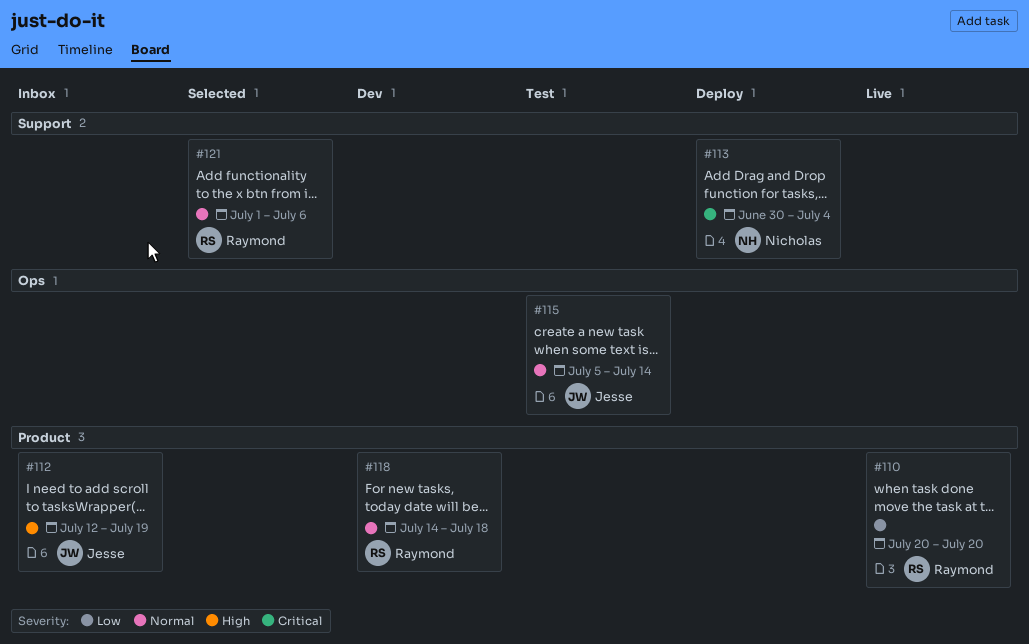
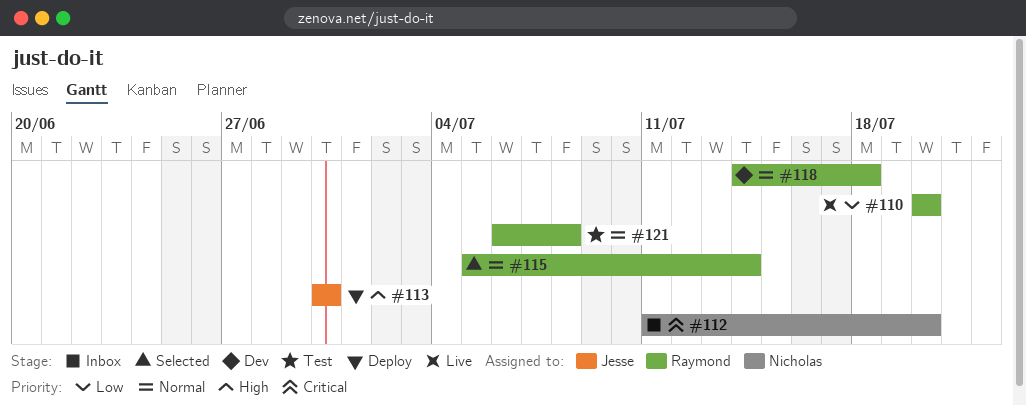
#112, owner: Jesse -> Nicholas
#112, priority: High -> Critical
#112, start: Jul 12 -> Jul 11
#112, due: Jul 19 -> Jul 20
#113, owner: Nicholas -> Jesse
#113, priority: Critical -> High
#113, due: Jul 4 -> Jun 30
#115, status: Test -> Selected
#115, owner: Jesse -> Raymond
#121, status: Selected -> Test
#121, start: Jul 1 -> Jul 6
#121, due: Jul 6 -> Jul 8

